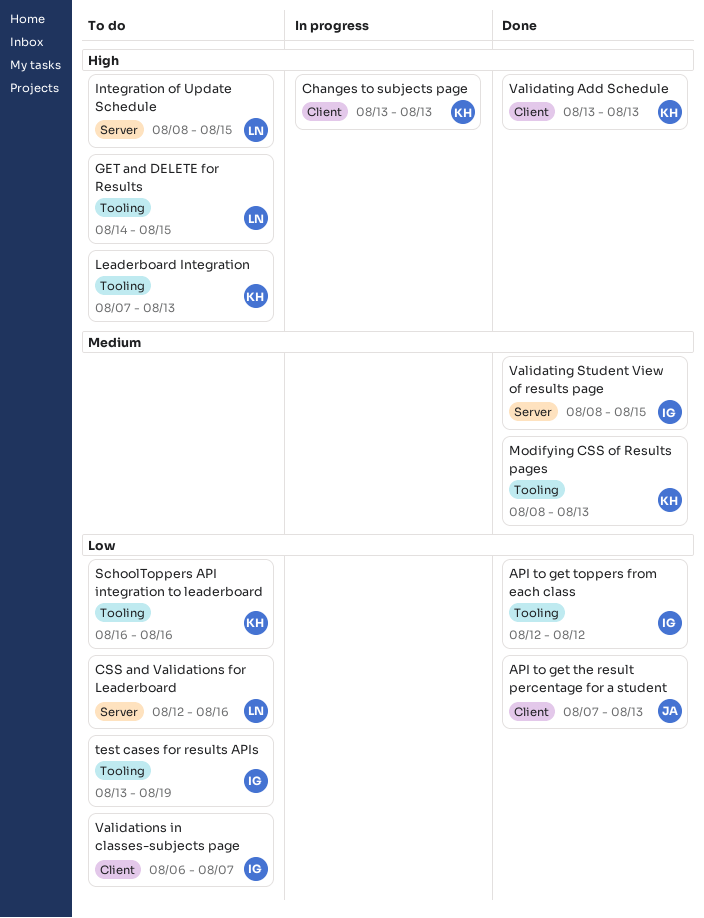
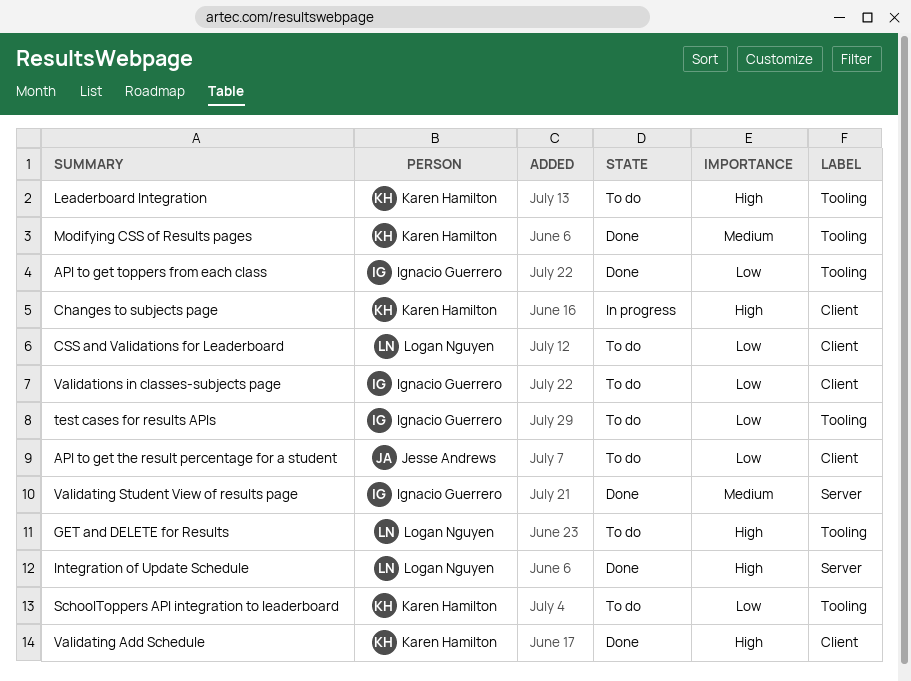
API to get the result percentage for a student, status: Done -> To do
CSS and Validations for Leaderboard, label: Server -> Client
Integration of Update Schedule, status: To do -> Done

